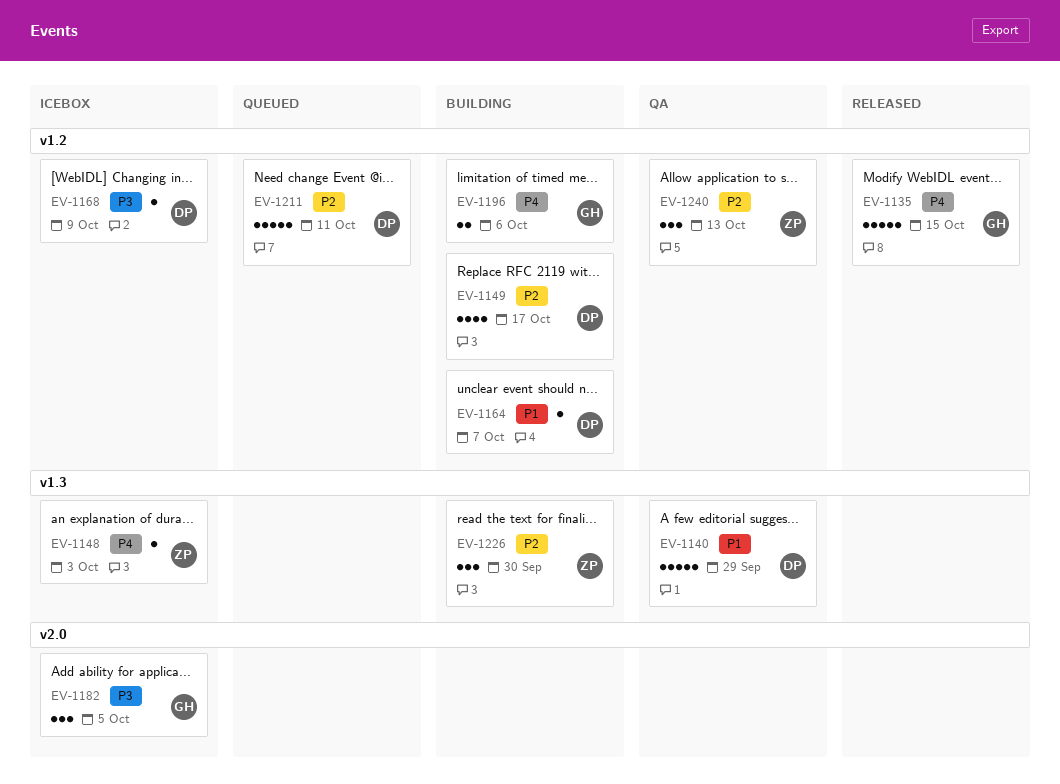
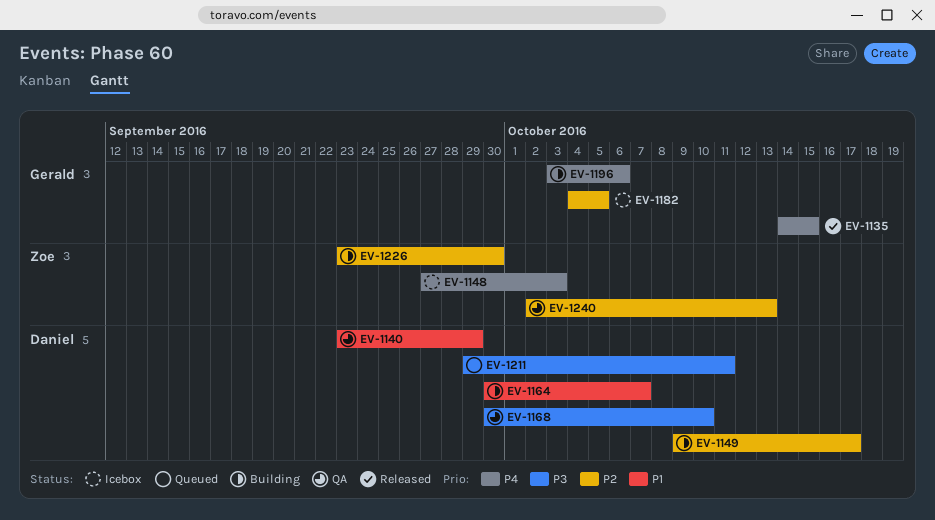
EV-1168, status: Icebox -> QA
EV-1168, due: Oct 9 -> Oct 10
EV-1182, priority: P3 -> P2
EV-1211, priority: P2 -> P3

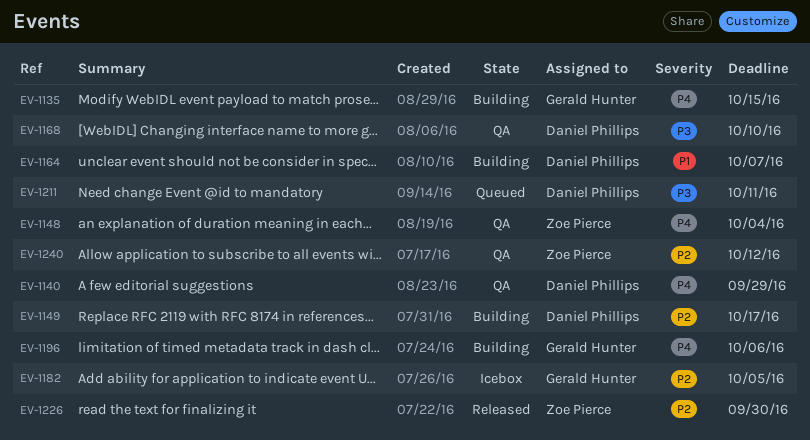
EV-1135, status: Released -> Building
EV-1140, priority: P1 -> P4
EV-1148, status: Icebox -> QA
EV-1148, due: Oct 3 -> Oct 4
EV-1226, status: Building -> Released
EV-1240, due: Oct 13 -> Oct 12

